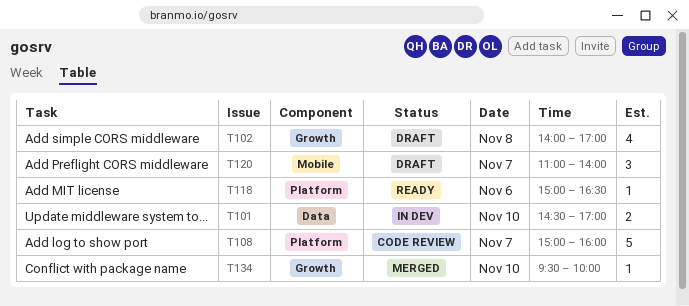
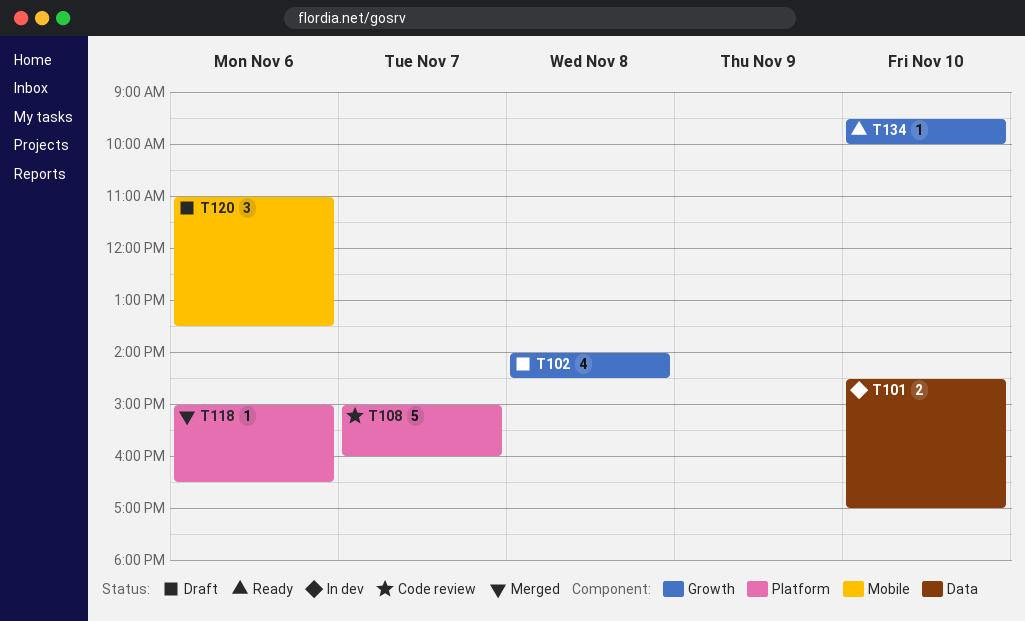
T102, ends: 17:00 -> 14:30
T118, status: Ready -> Merged
T120, day: Nov 7 -> Nov 6
T120, ends: 14:00 -> 13:30
T134, status: Merged -> Ready

